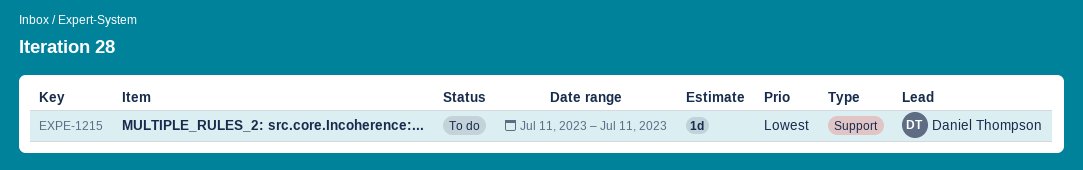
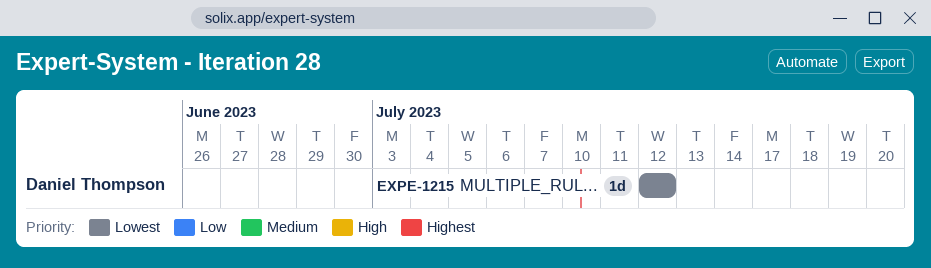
EXPE-1215, start: Jul 11 -> Jul 12
EXPE-1215, due: Jul 11 -> Jul 12

